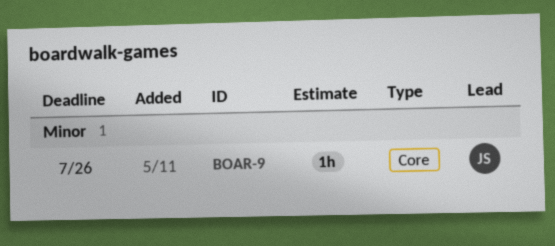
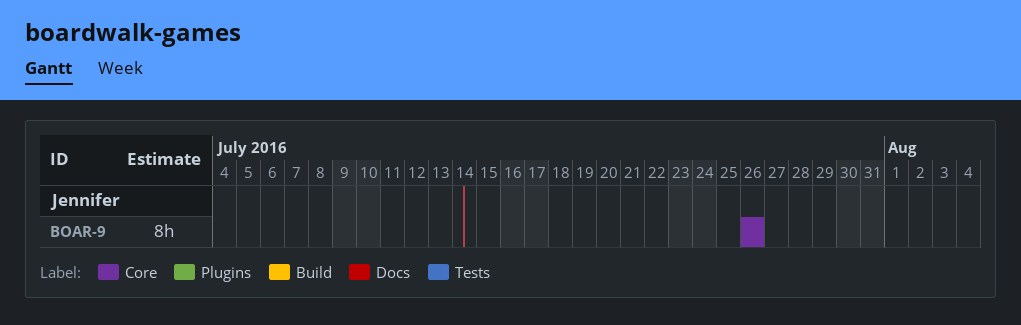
BOAR-9, estimate: 1h -> 8h

